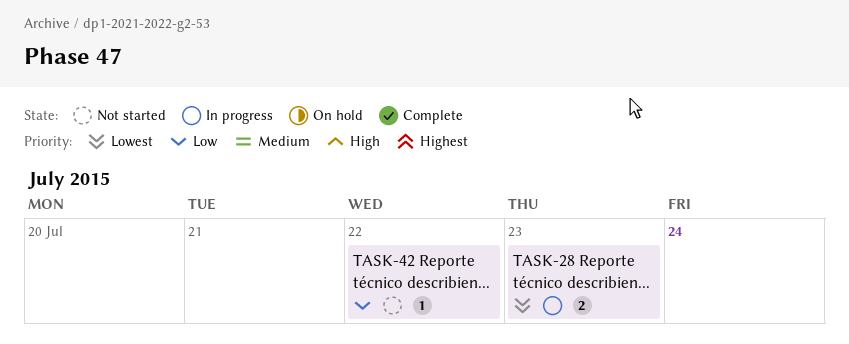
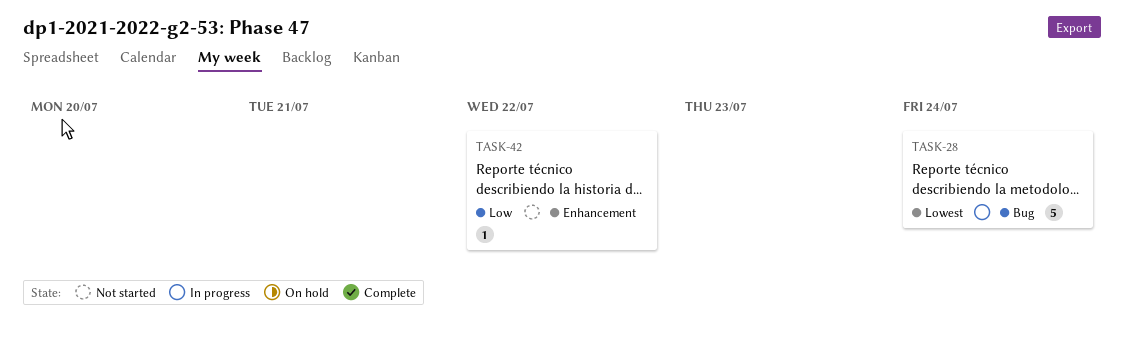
TASK-28, estimate: 2 -> 5
TASK-28, due: Jul 23 -> Jul 24

